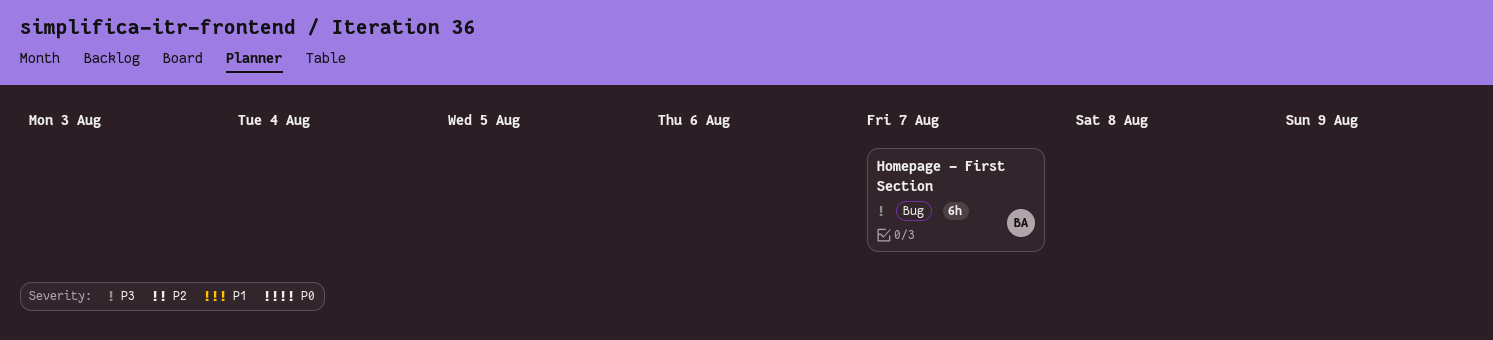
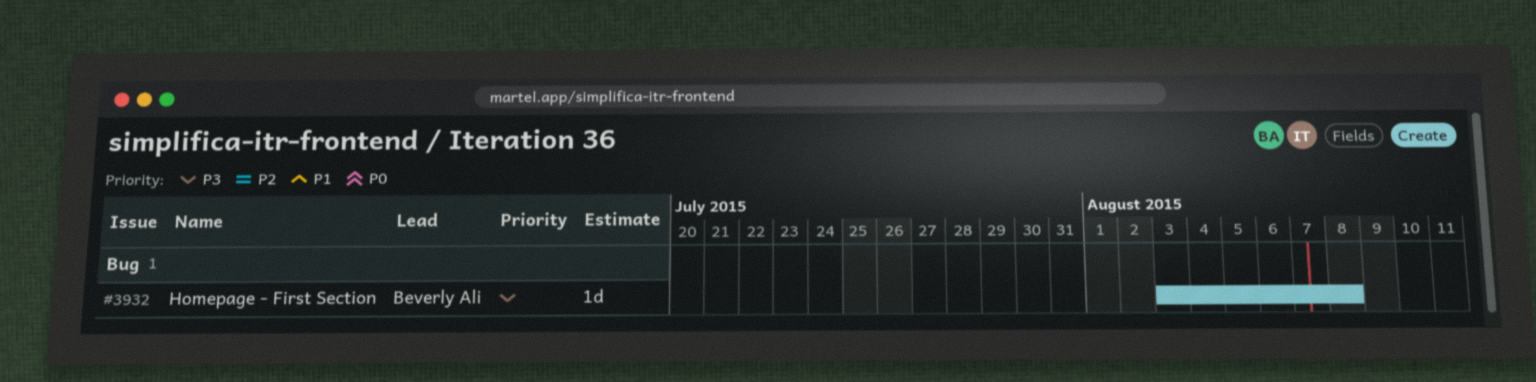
Homepage - First Section, estimate: 6h -> 1d
Homepage - First Section, due: Aug 7 -> Aug 8

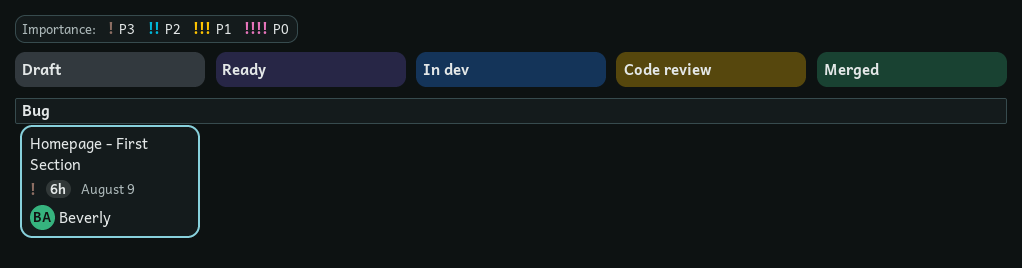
Homepage - First Section, estimate: 1d -> 6h
Homepage - First Section, due: Aug 8 -> Aug 9

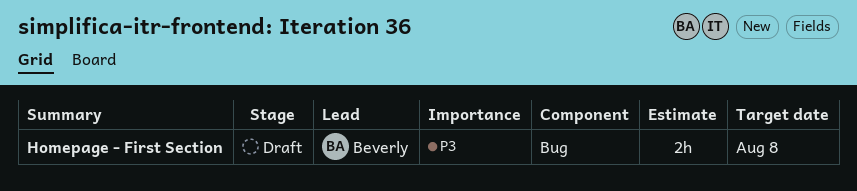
Homepage - First Section, estimate: 6h -> 2h
Homepage - First Section, due: Aug 9 -> Aug 8

